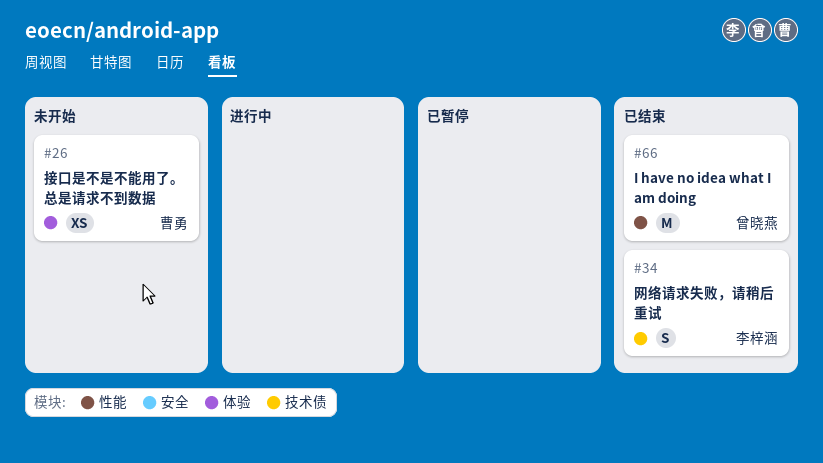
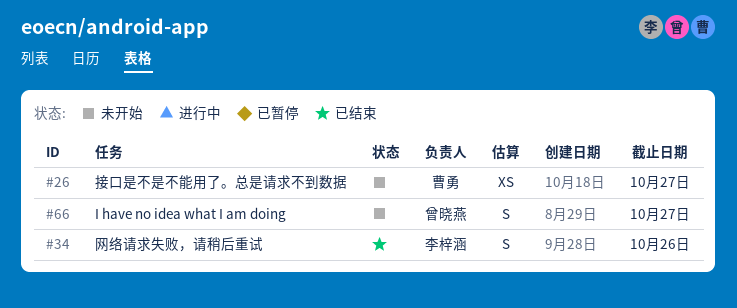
#66, status: 已结束 -> 未开始
#66, estimate: M -> S

